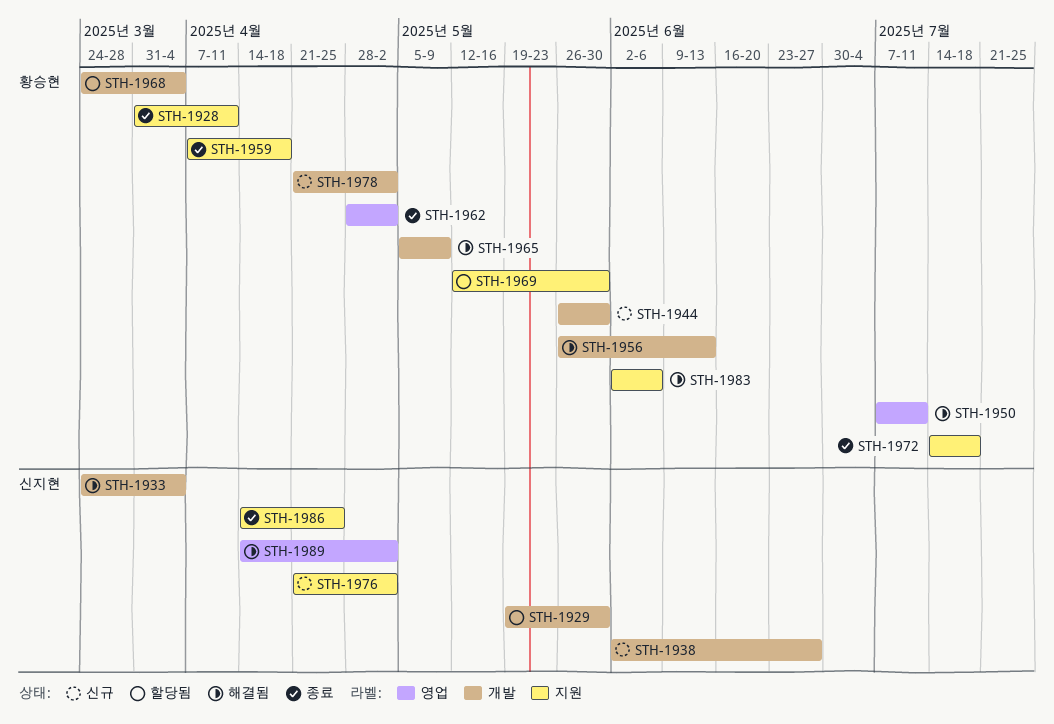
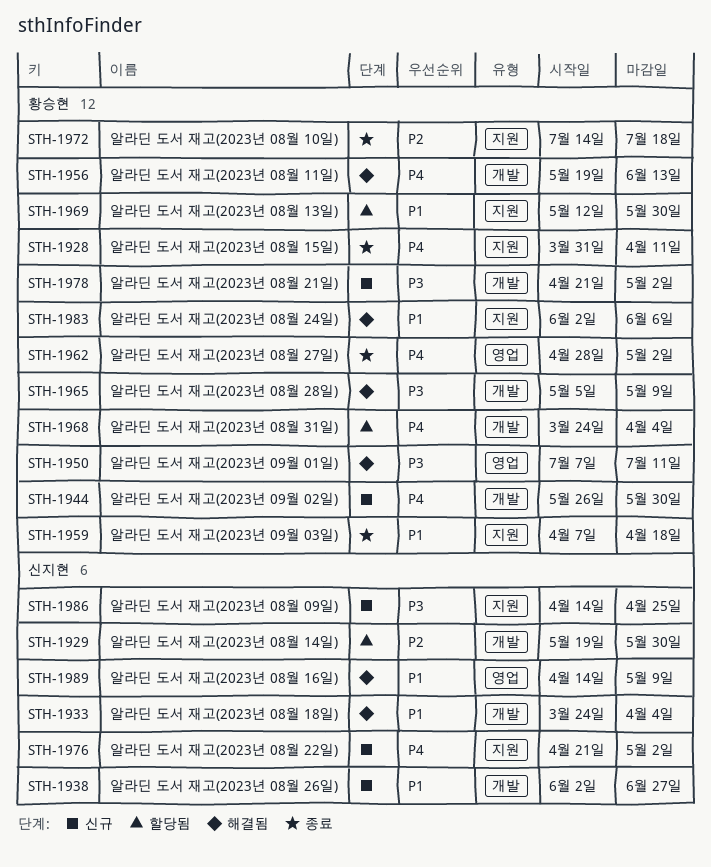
STH-1956, start: May 26 -> May 19
STH-1986, status: 종료 -> 신규
STH-1989, due: May 2 -> May 9

